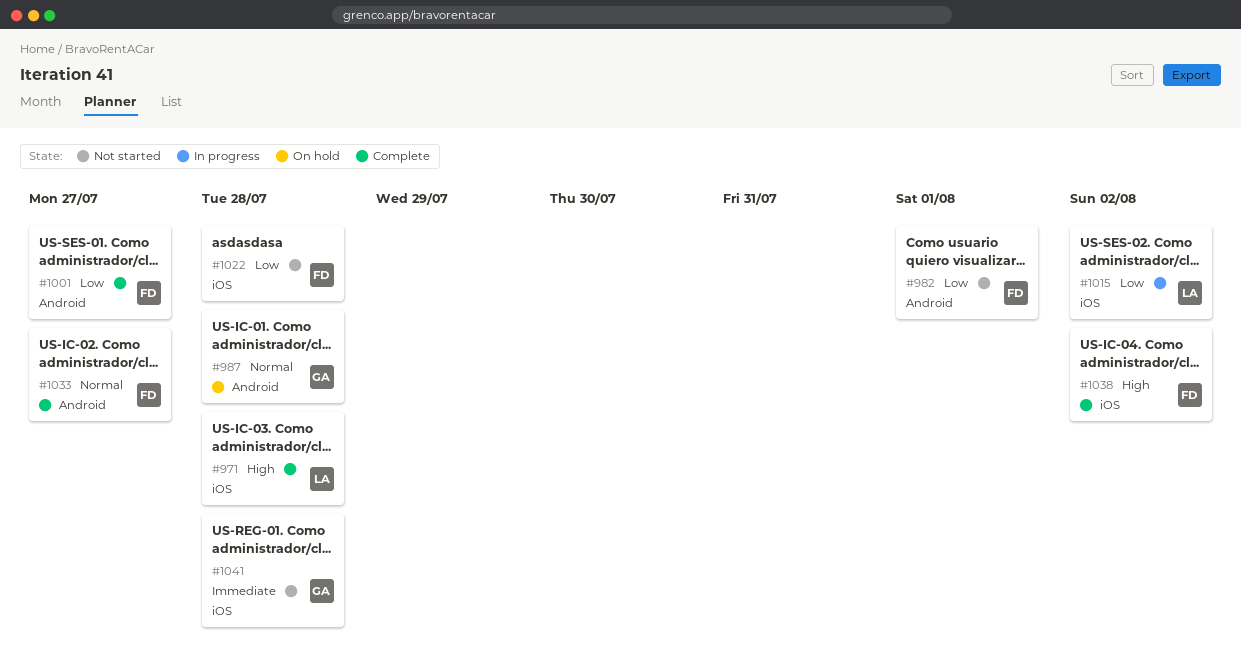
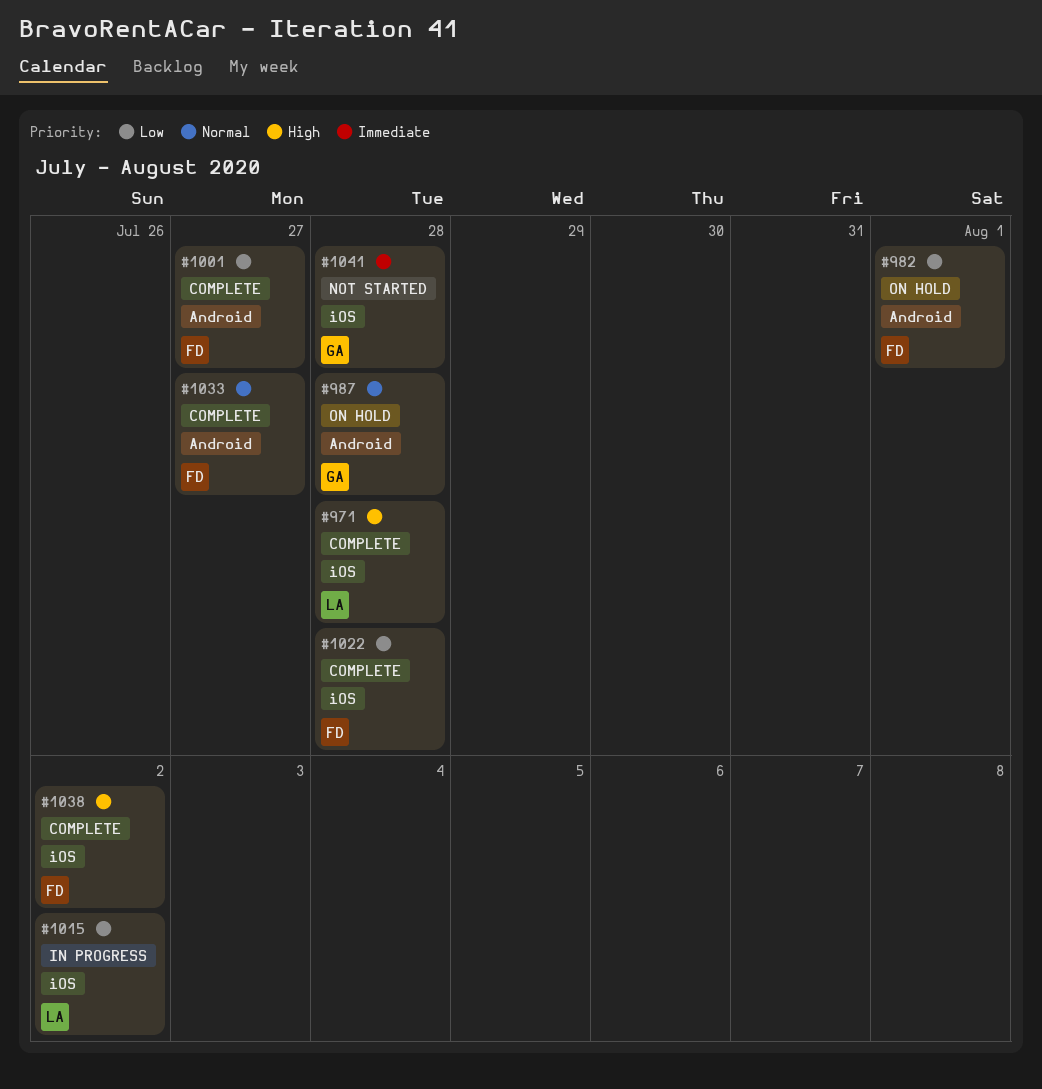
#982, status: Not started -> On hold
#1022, status: Not started -> Complete

